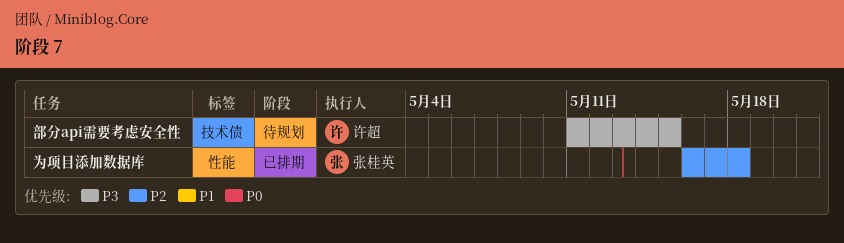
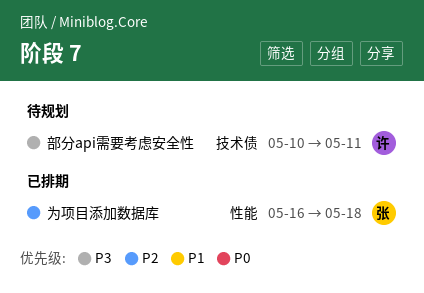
部分api需要考虑安全性, start: May 11 -> May 10
部分api需要考虑安全性, due: May 15 -> May 11

